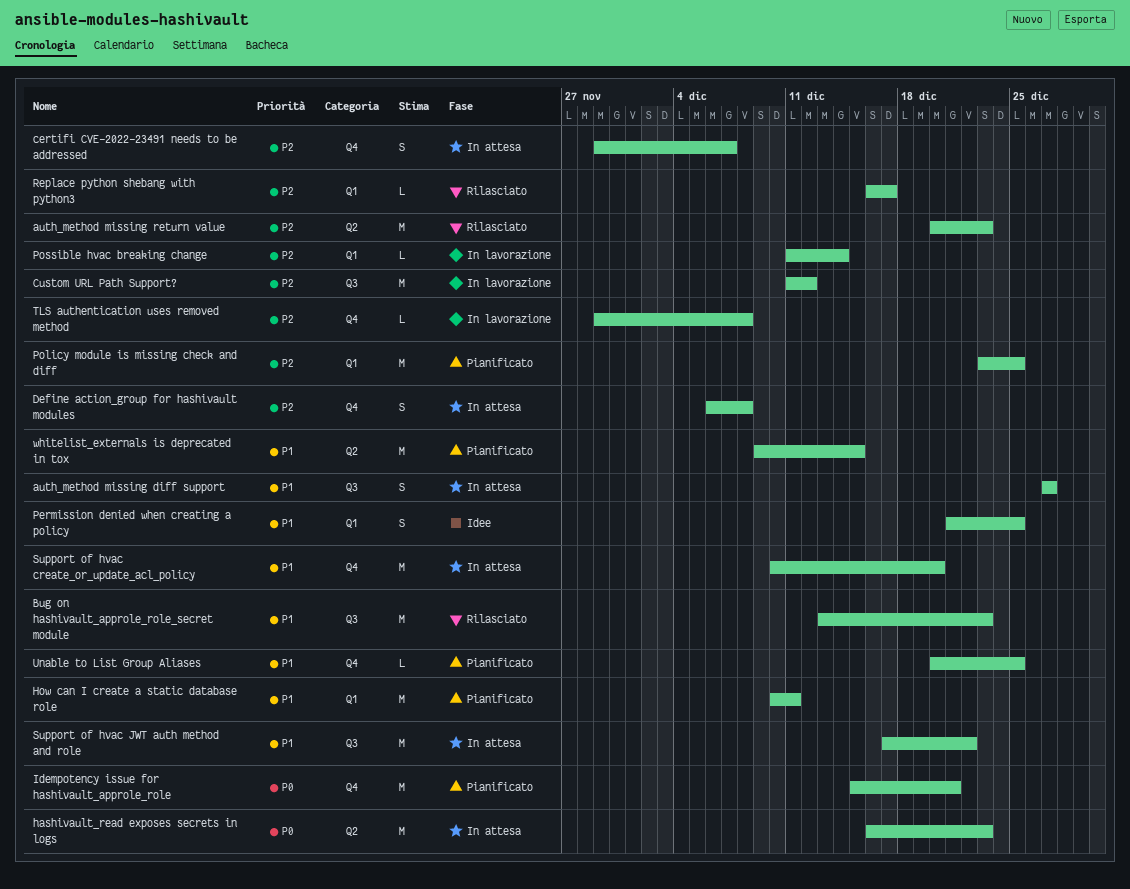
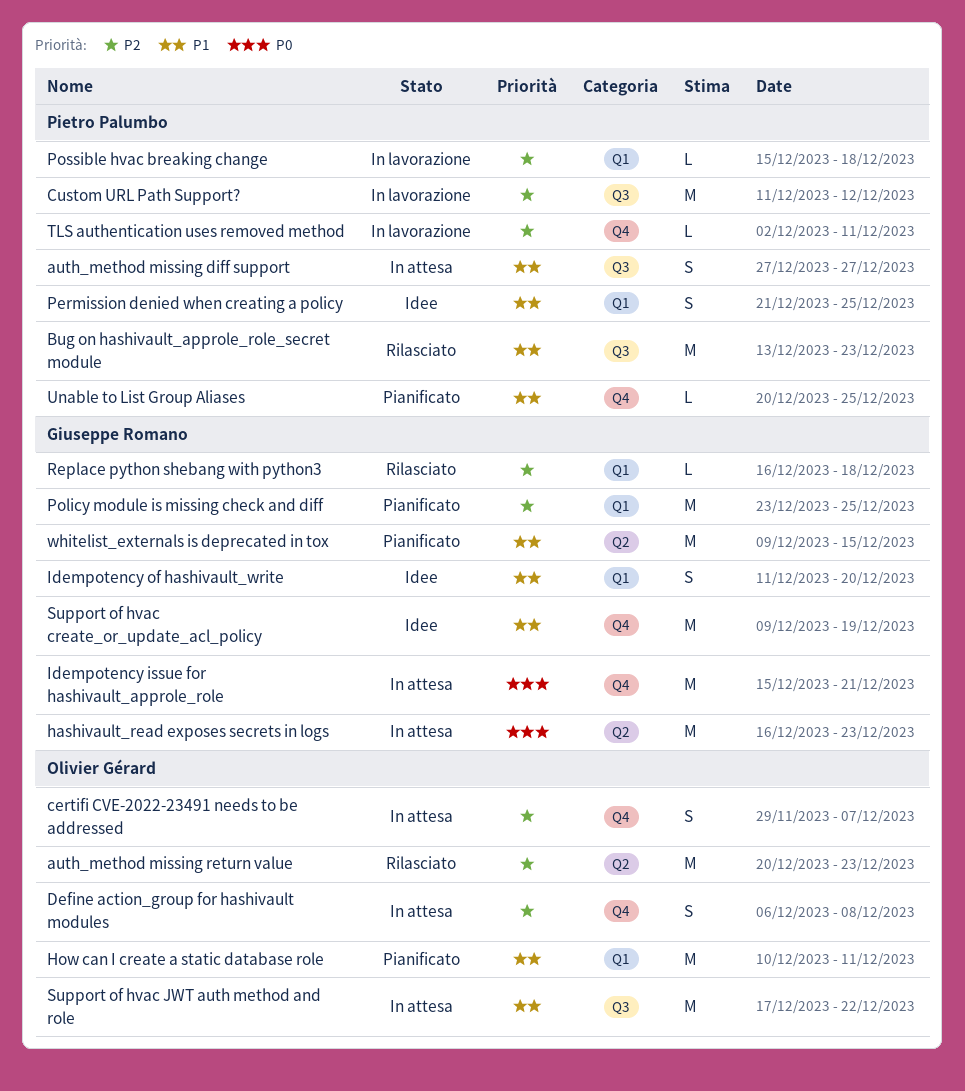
Idempotency issue for hashivault_approle_role, status: Pianificato -> In attesa
Idempotency of hashivault_write: none -> present
Possible hvac breaking change, start: Dec 11 -> Dec 15
Possible hvac breaking change, due: Dec 14 -> Dec 18
Replace python shebang with python3, due: Dec 17 -> Dec 18
Support of hvac create_or_update_acl_policy, status: In attesa -> Idee
Support of hvac create_or_update_acl_policy, start: Dec 10 -> Dec 9
Support of hvac create_or_update_acl_policy, due: Dec 20 -> Dec 19
TLS authentication uses removed method, start: Nov 29 -> Dec 2
TLS authentication uses removed method, due: Dec 8 -> Dec 11

